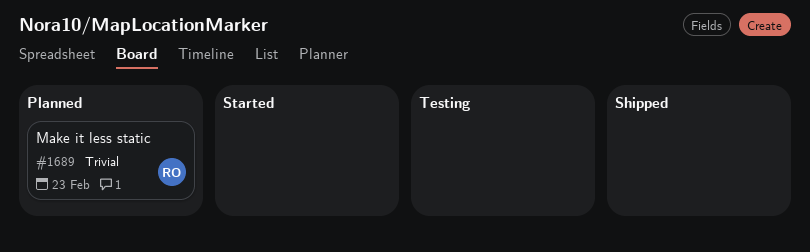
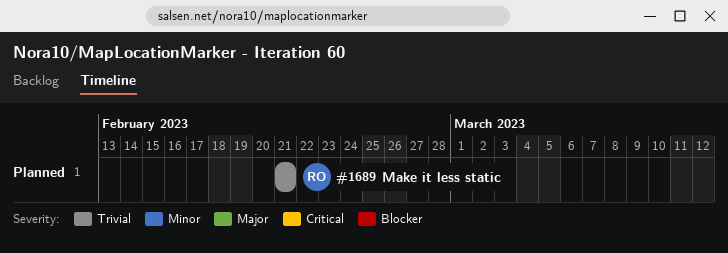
#1689, due: Feb 23 -> Feb 21

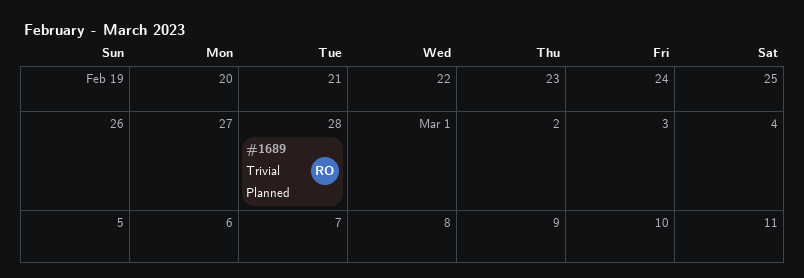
#1689, due: Feb 21 -> Feb 28

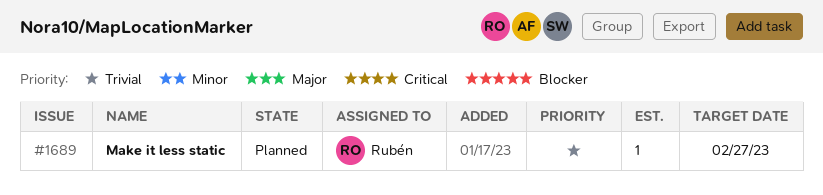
#1689, due: Feb 28 -> Feb 27

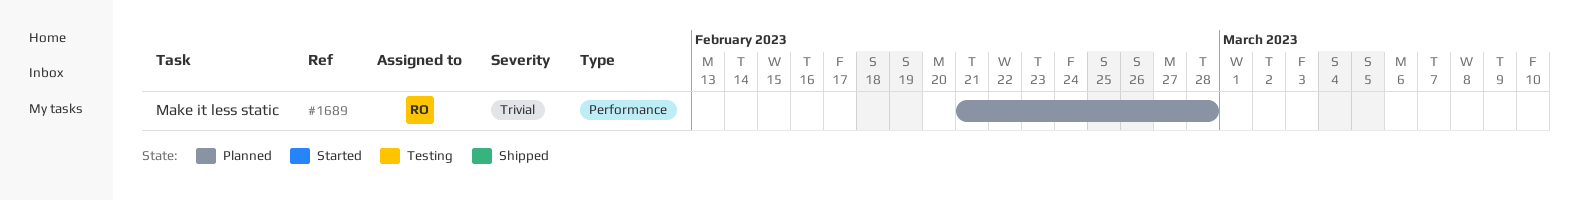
#1689, due: Feb 27 -> Feb 28

